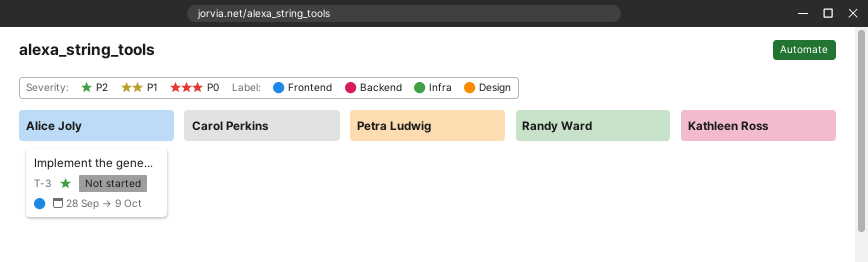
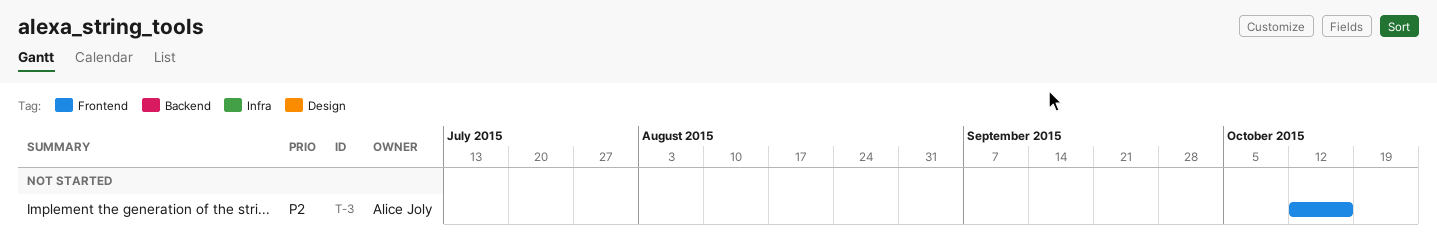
T-3, start: Sep 28 -> Oct 12
T-3, due: Oct 9 -> Oct 16

